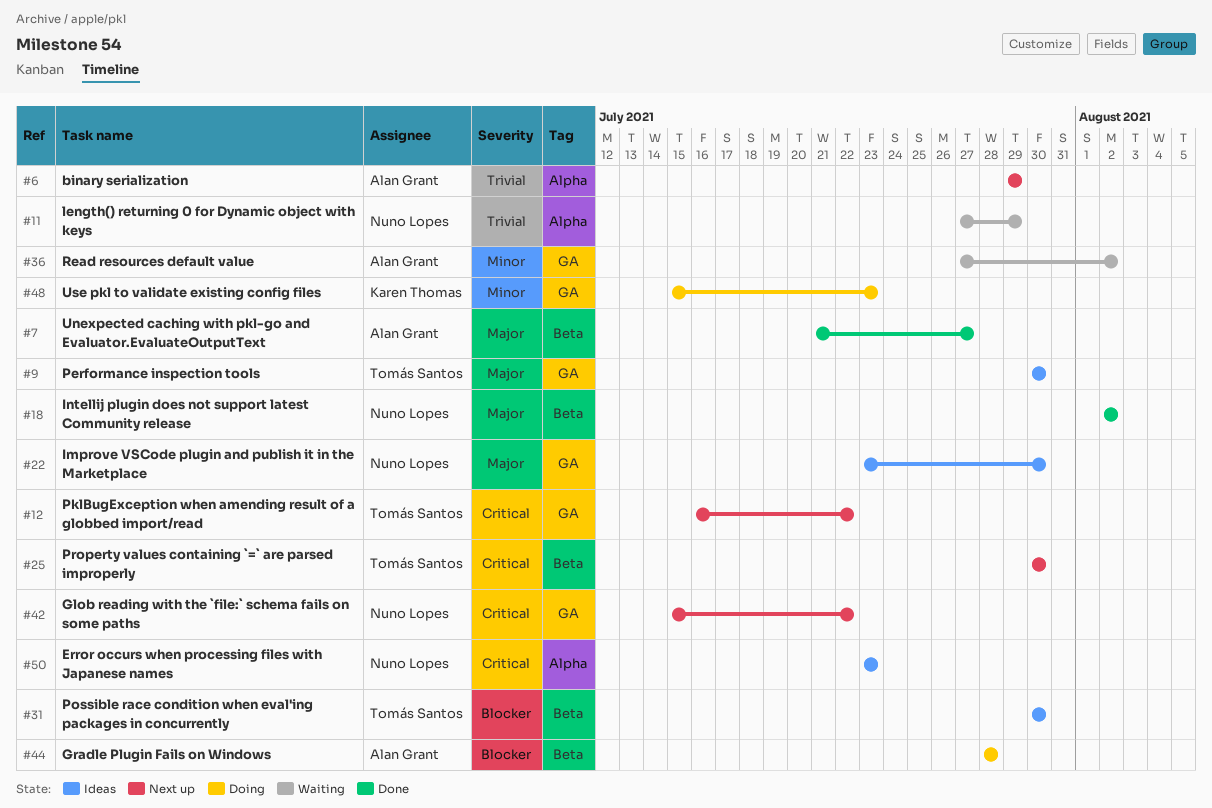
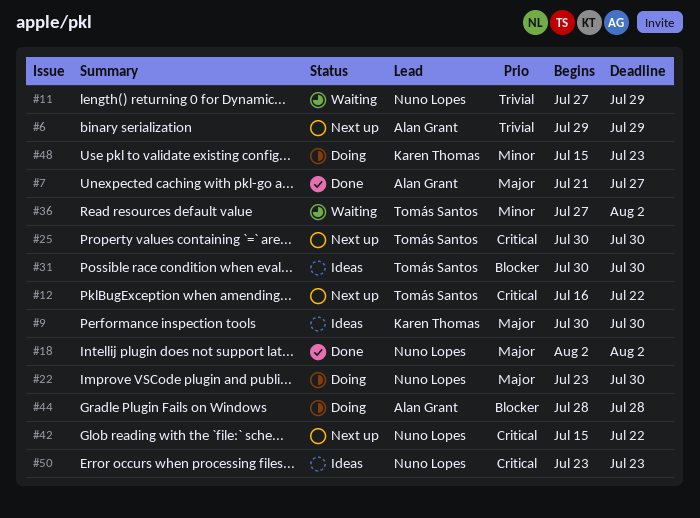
#9, owner: Tomás Santos -> Karen Thomas
#22, status: Ideas -> Doing
#36, owner: Alan Grant -> Tomás Santos

